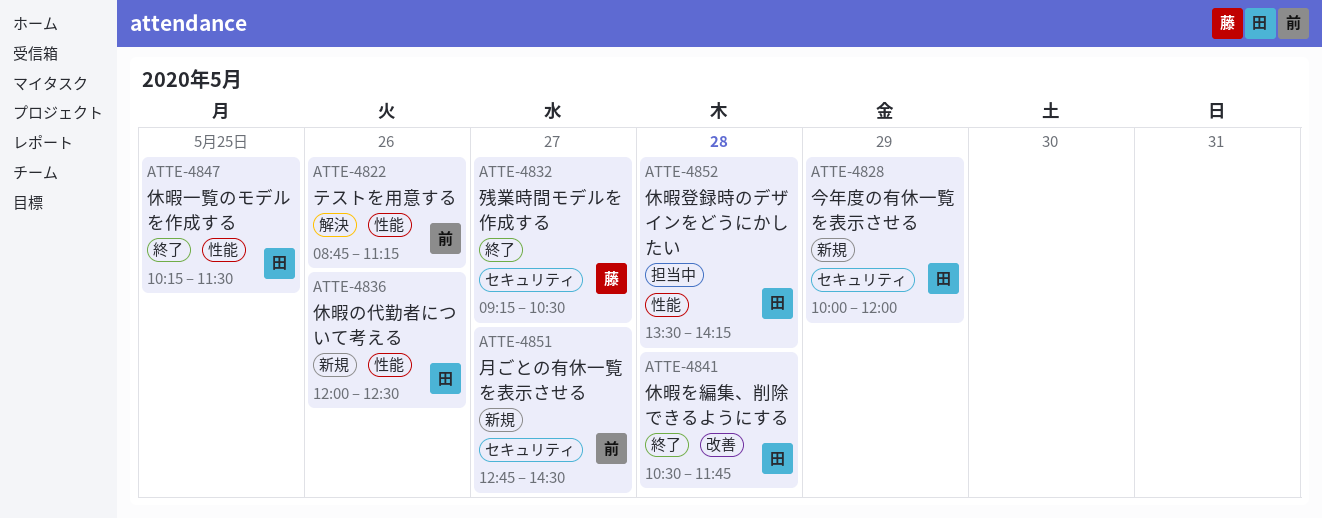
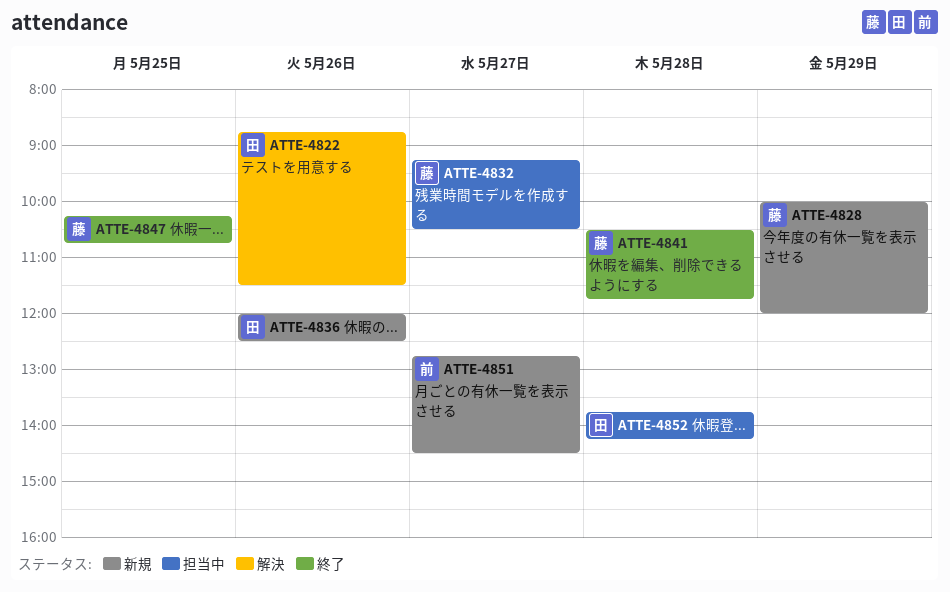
ATTE-4822, owner: 前 -> 田
ATTE-4822, ends: 11:15 -> 11:30
ATTE-4828, owner: 田 -> 藤
ATTE-4832, status: 終了 -> 担当中
ATTE-4841, owner: 田 -> 藤
ATTE-4847, owner: 田 -> 藤
ATTE-4847, ends: 11:30 -> 10:45
ATTE-4852, begins: 13:30 -> 13:45

